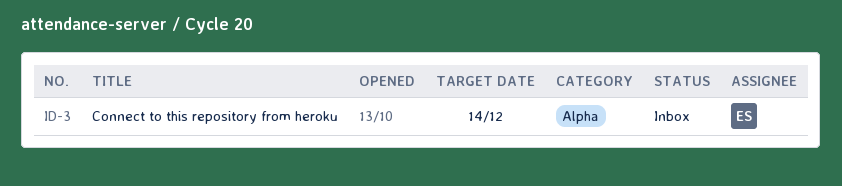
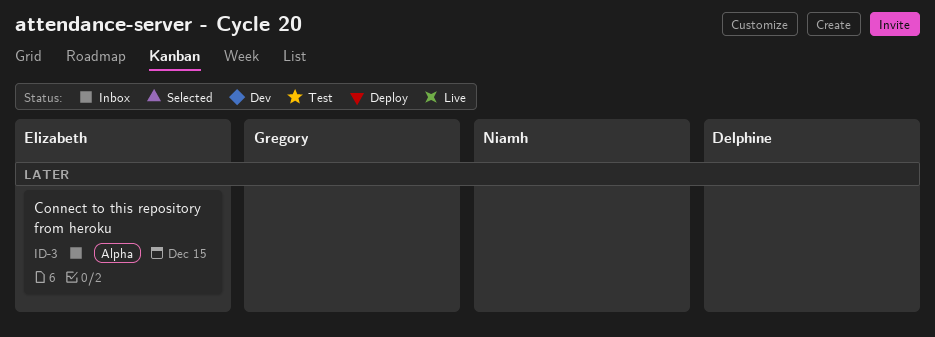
ID-3, due: Dec 14 -> Dec 15

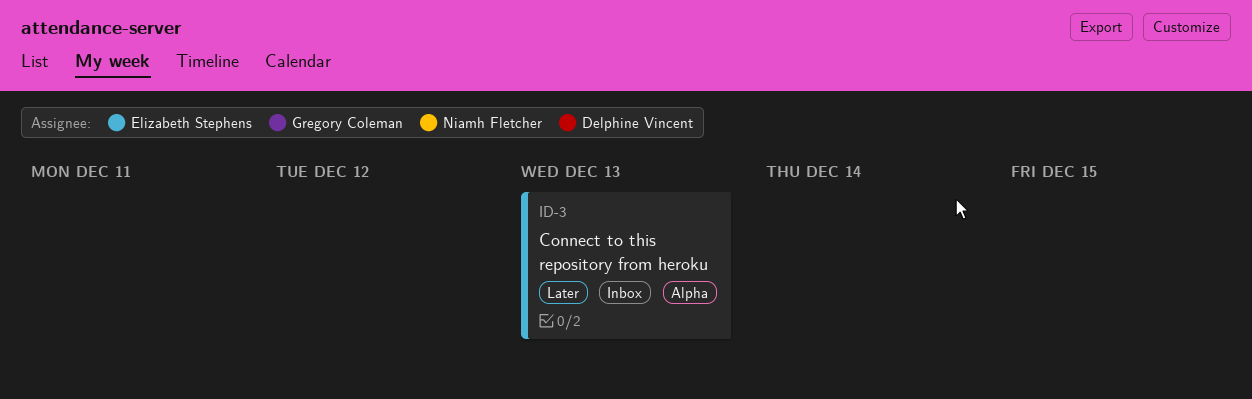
ID-3, due: Dec 15 -> Dec 13

